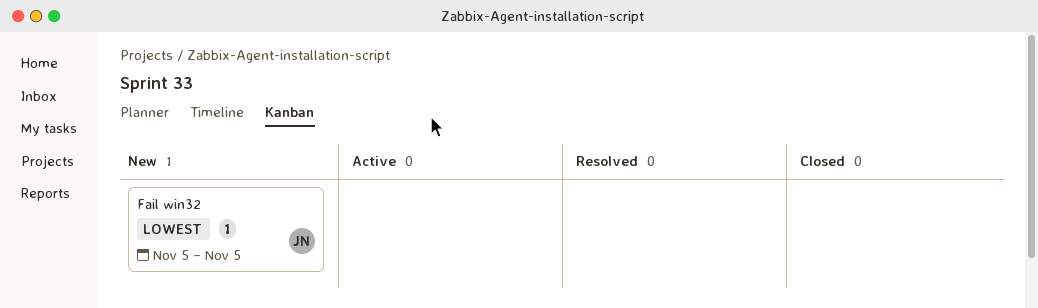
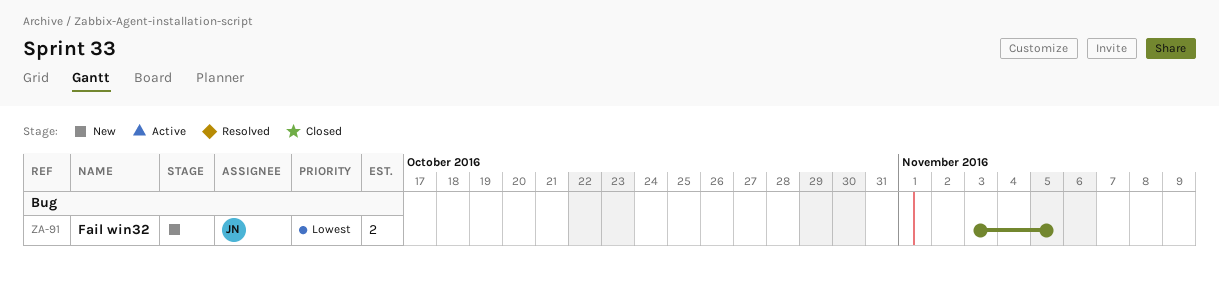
Fail win32, estimate: 1 -> 2
Fail win32, start: Nov 5 -> Nov 3

